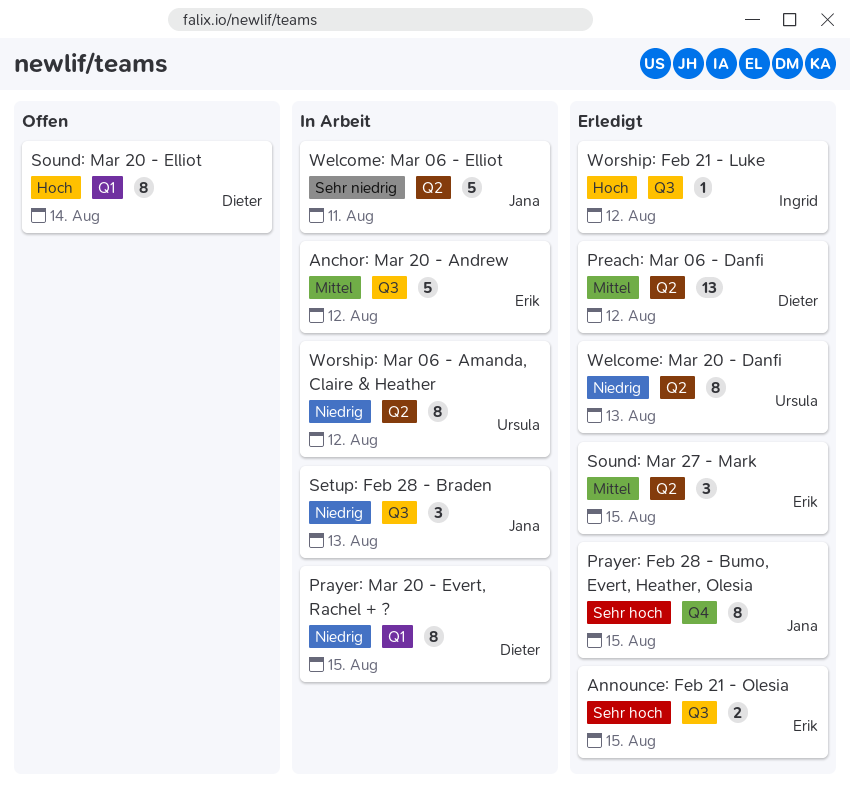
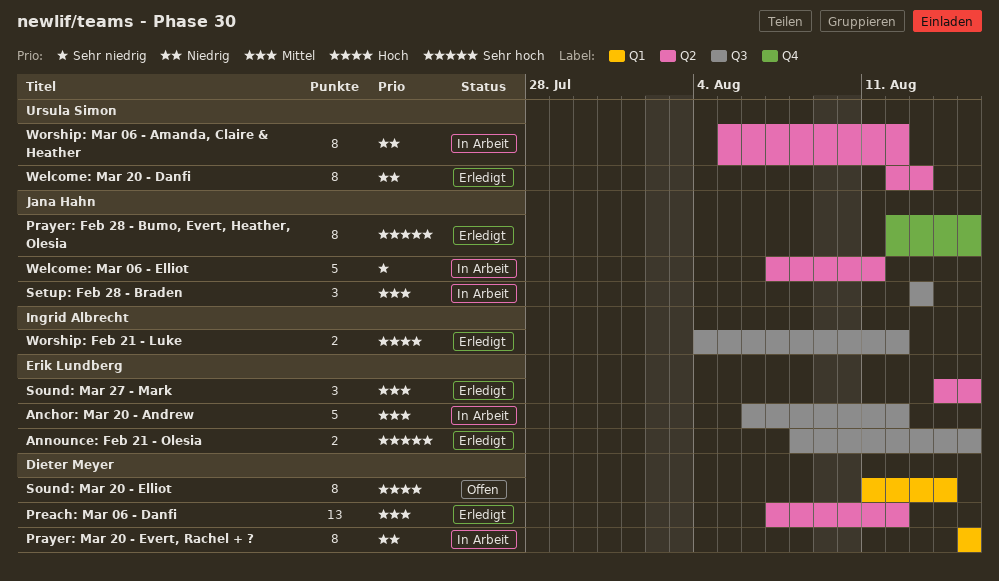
Setup: Feb 28 - Braden, priority: Niedrig -> Mittel
Worship: Feb 21 - Luke, estimate: 1 -> 2

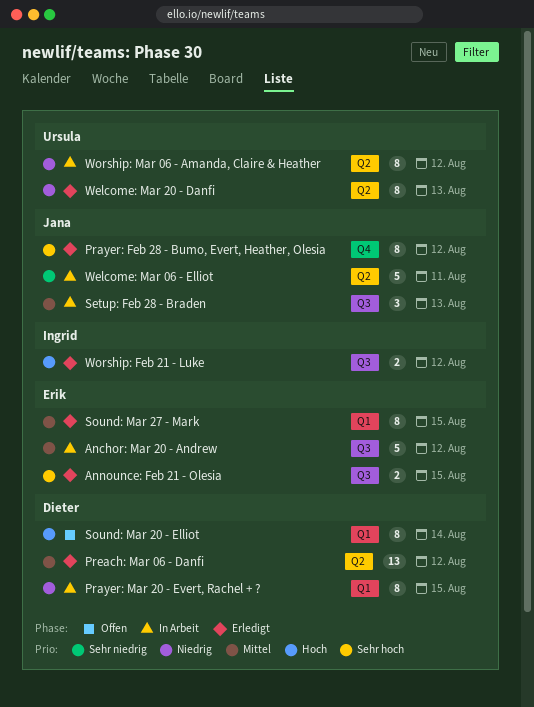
Prayer: Feb 28 - Bumo, Evert, Heather, Olesia, due: Aug 15 -> Aug 12
Sound: Mar 27 - Mark, label: Q2 -> Q1
Sound: Mar 27 - Mark, estimate: 3 -> 8

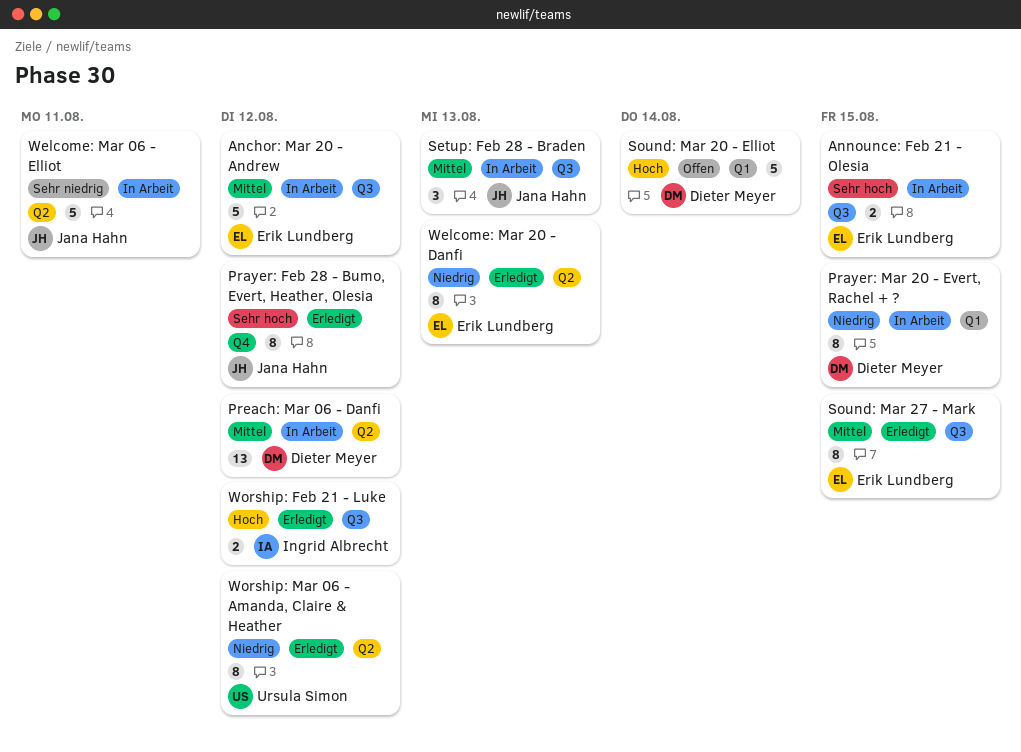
Announce: Feb 21 - Olesia, status: Erledigt -> In Arbeit
Preach: Mar 06 - Danfi, status: Erledigt -> In Arbeit
Sound: Mar 20 - Elliot, estimate: 8 -> 5
Sound: Mar 27 - Mark, label: Q1 -> Q3
Welcome: Mar 20 - Danfi, owner: Ursula Simon -> Erik Lundberg
Worship: Mar 06 - Amanda, Claire & Heather, status: In Arbeit -> Erledigt

